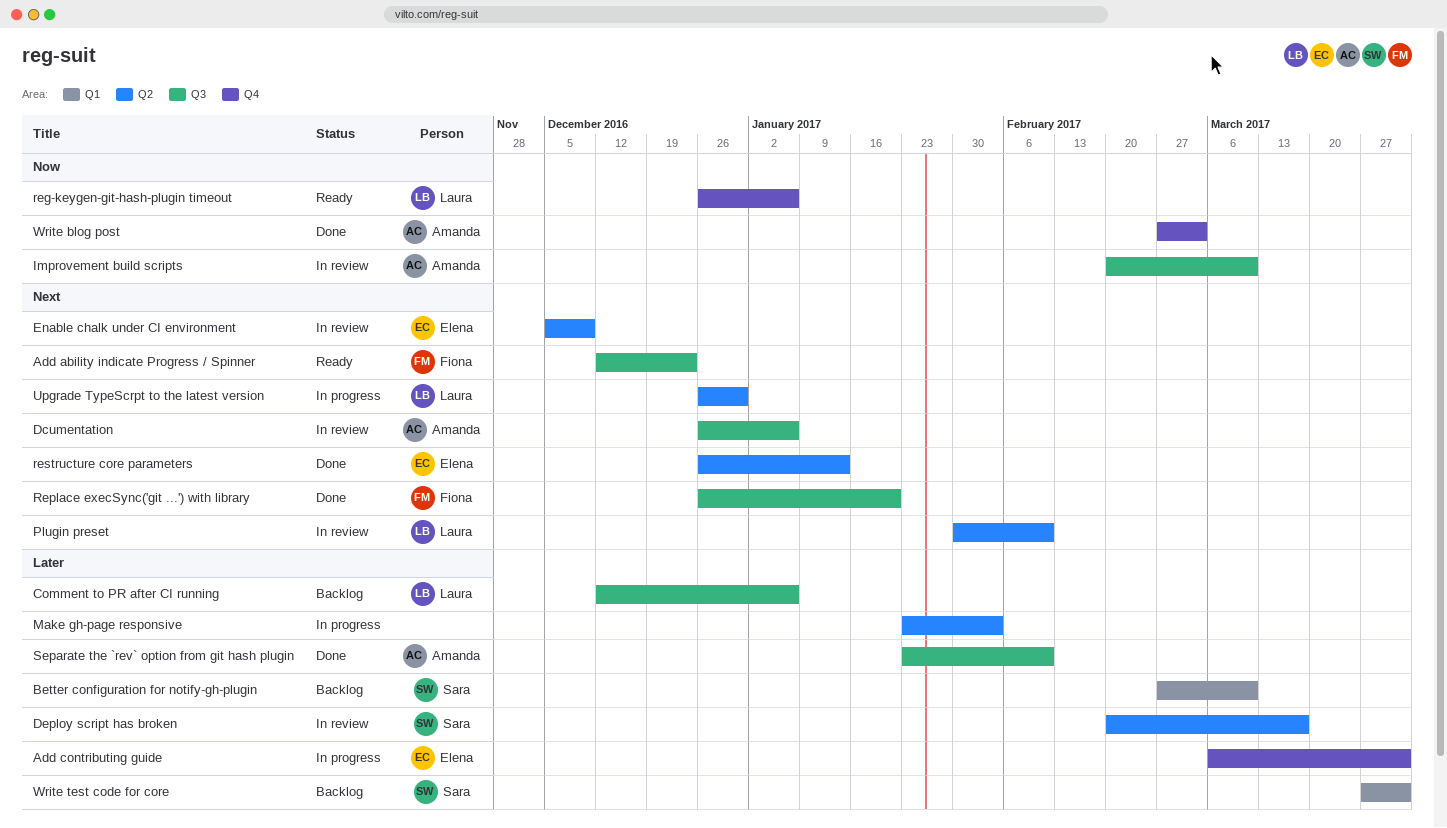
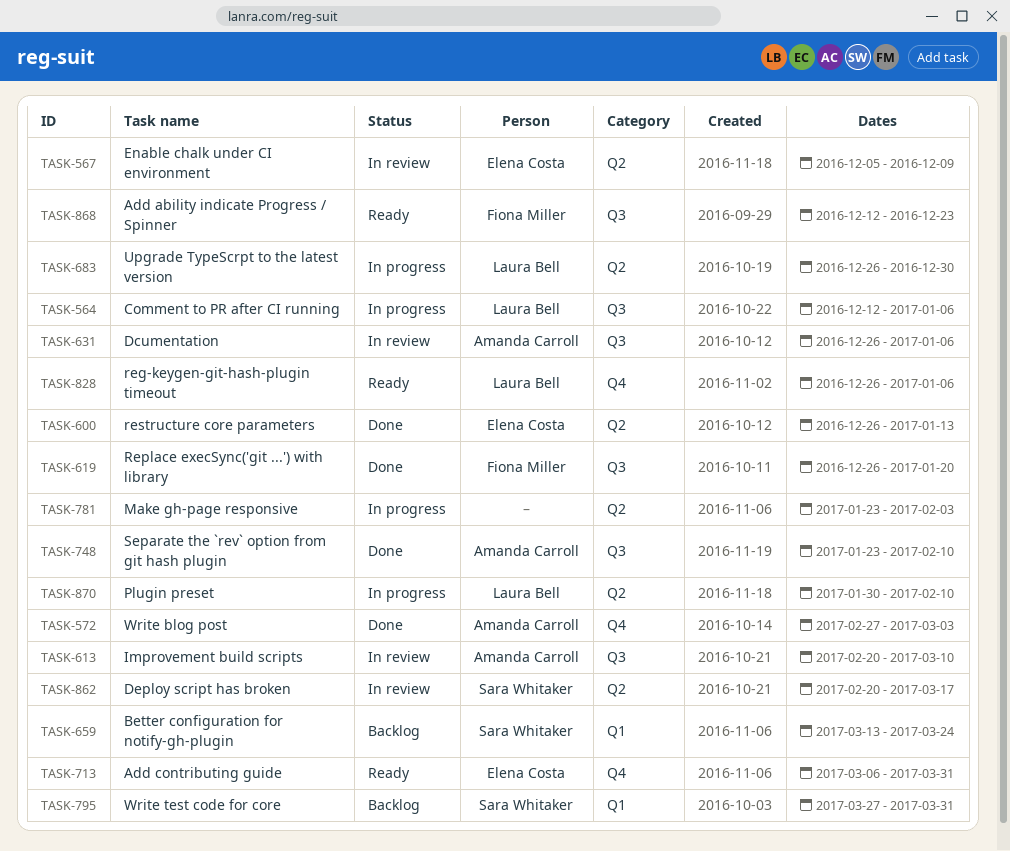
Add contributing guide, status: In progress -> Ready
Better configuration for notify-gh-plugin, start: Feb 27 -> Mar 13
Better configuration for notify-gh-plugin, due: Mar 10 -> Mar 24
Comment to PR after CI running, status: Backlog -> In progress
Plugin preset, status: In review -> In progress

